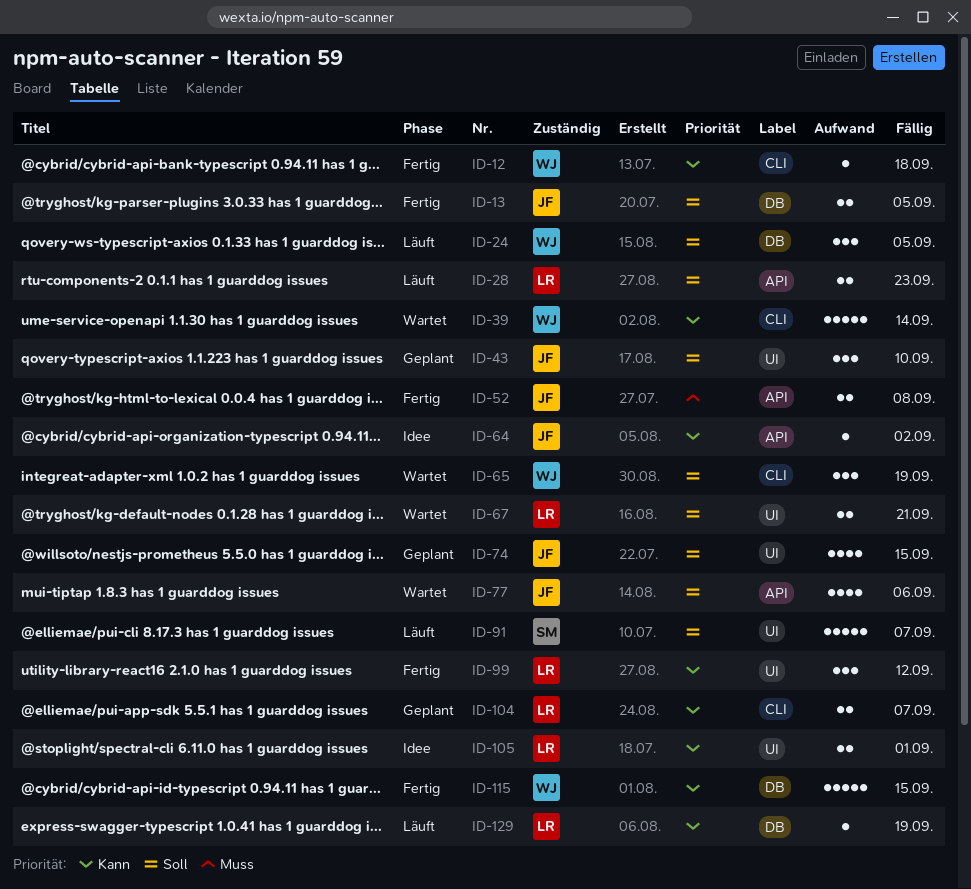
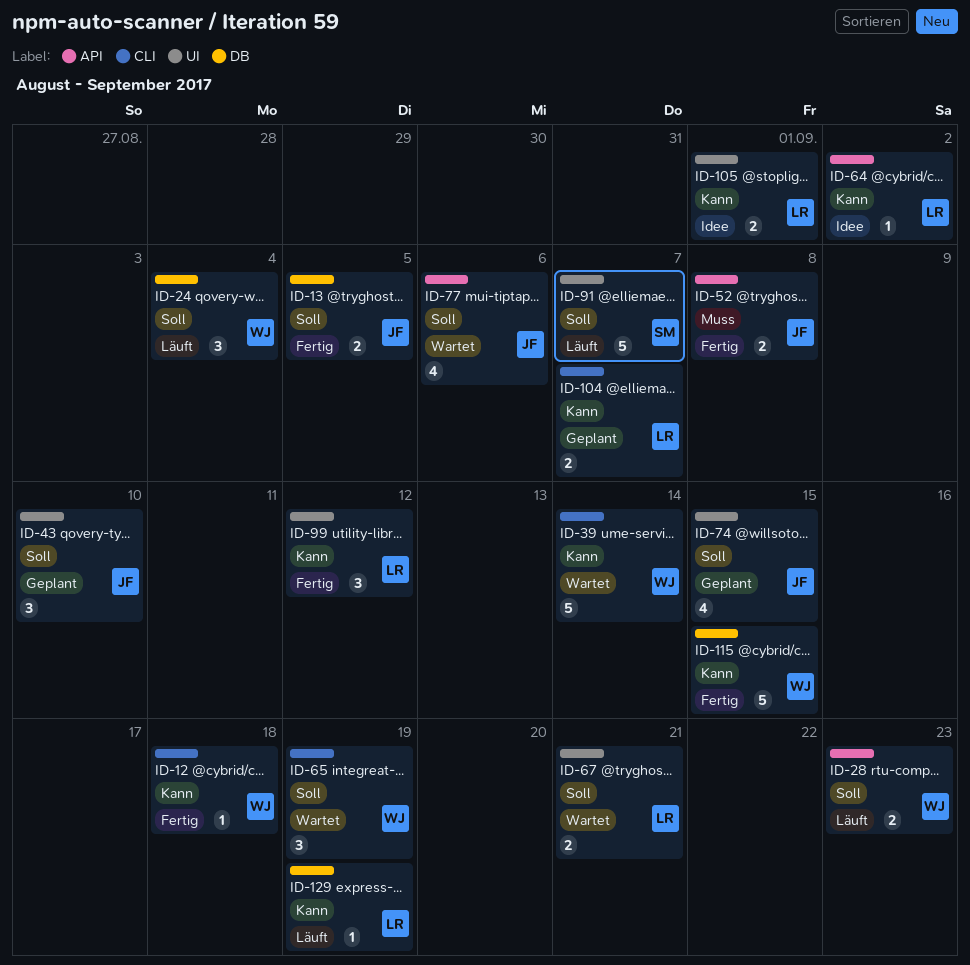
ID-24, due: Sep 5 -> Sep 4
ID-28, owner: LR -> WJ
ID-64, owner: JF -> LR

